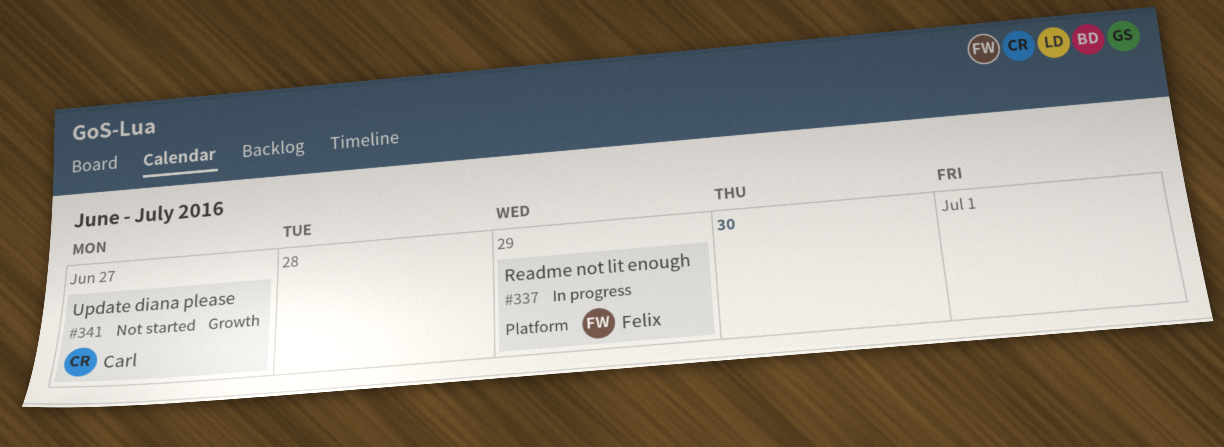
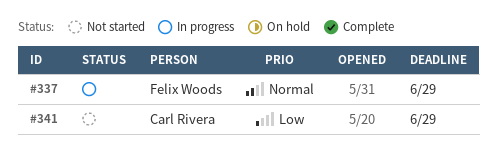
#341, due: Jun 27 -> Jun 29

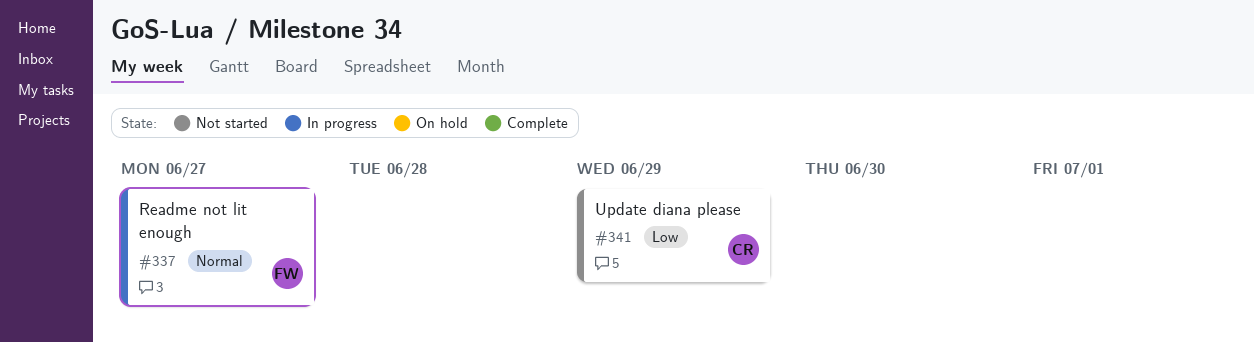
#337, due: Jun 29 -> Jun 27

